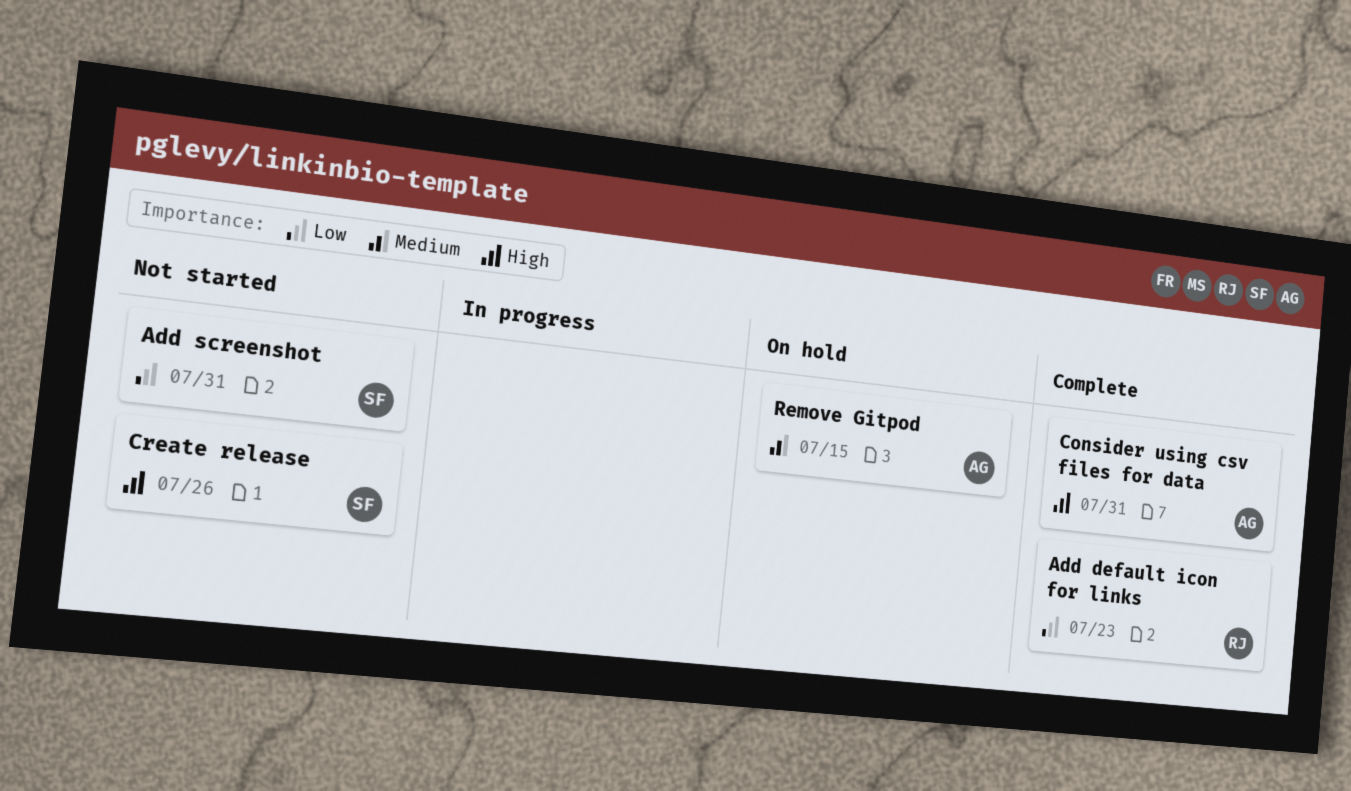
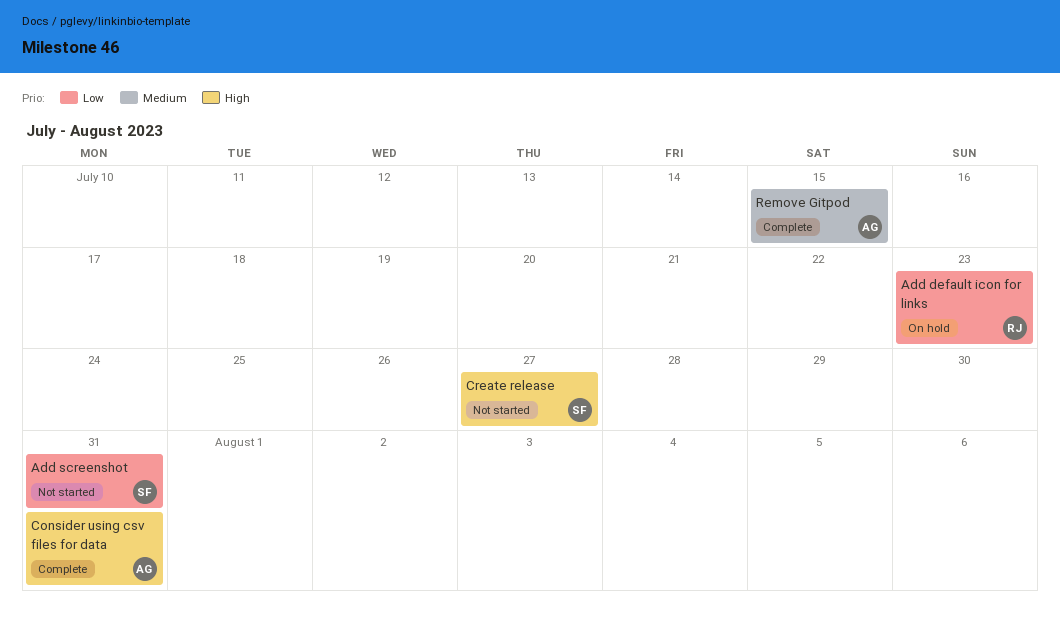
Add default icon for links, status: Complete -> On hold
Create release, due: Jul 26 -> Jul 27
Remove Gitpod, status: On hold -> Complete

